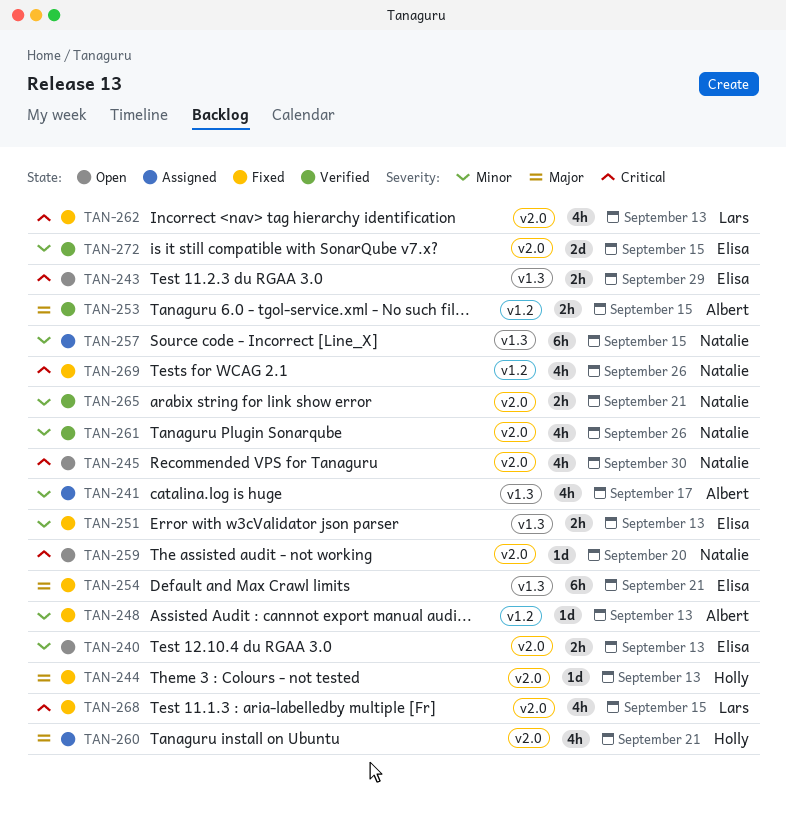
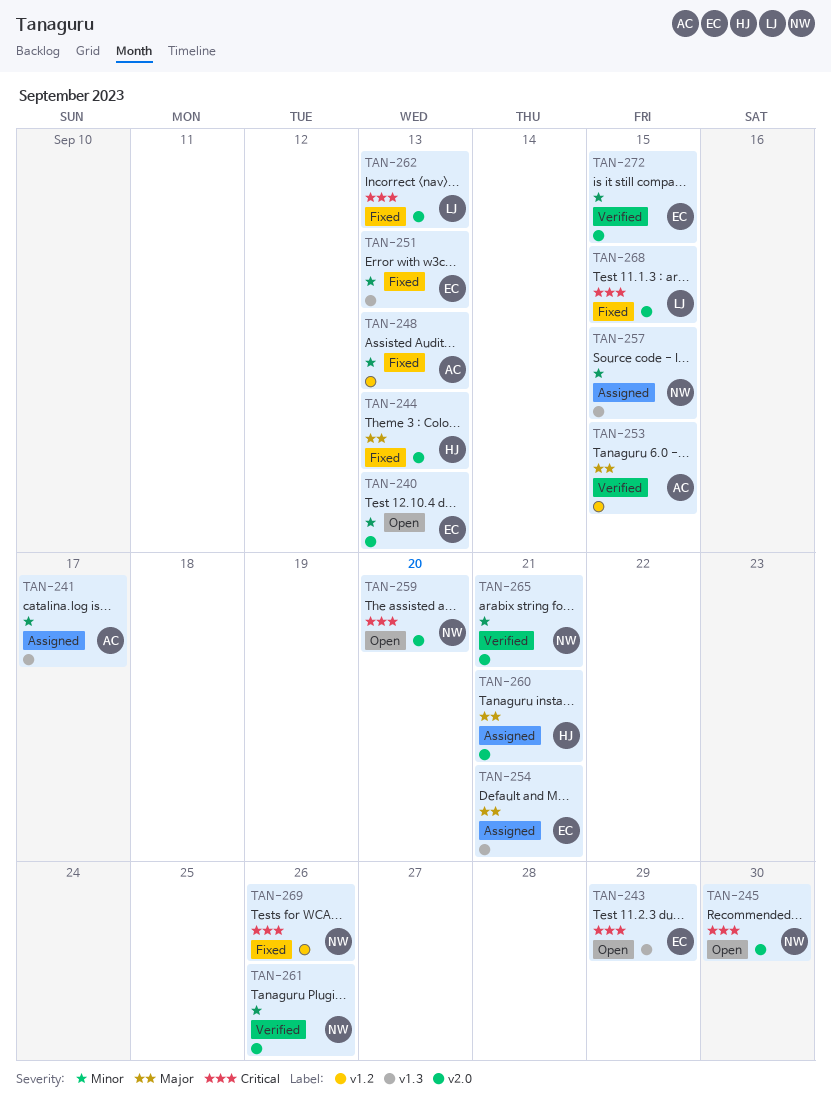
TAN-254, status: Fixed -> Assigned

